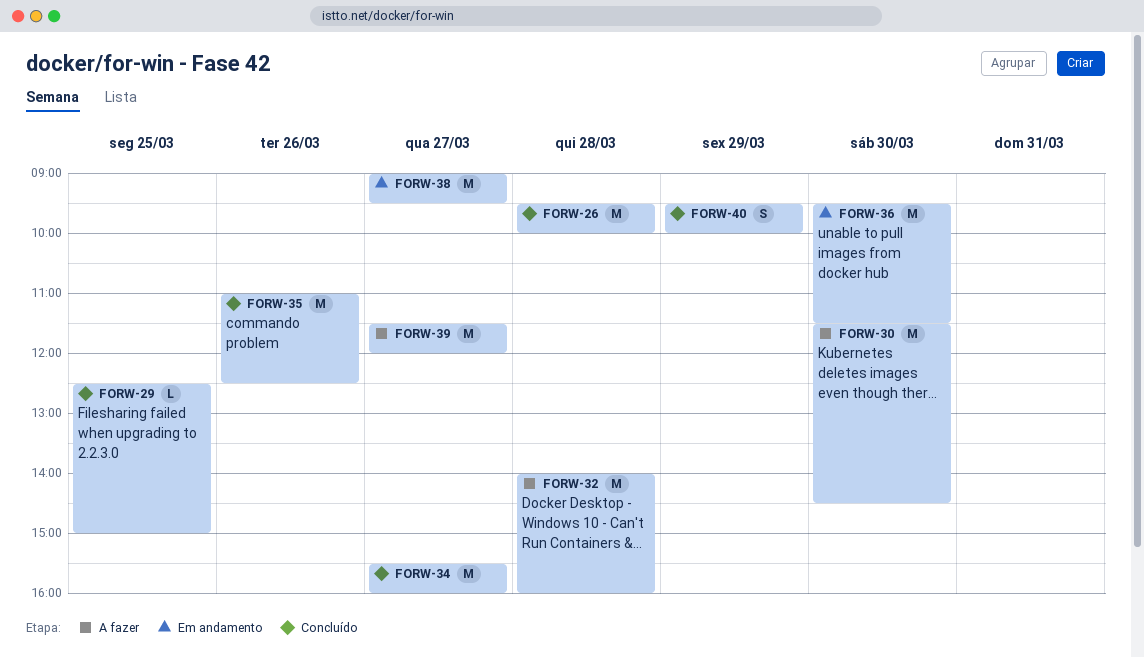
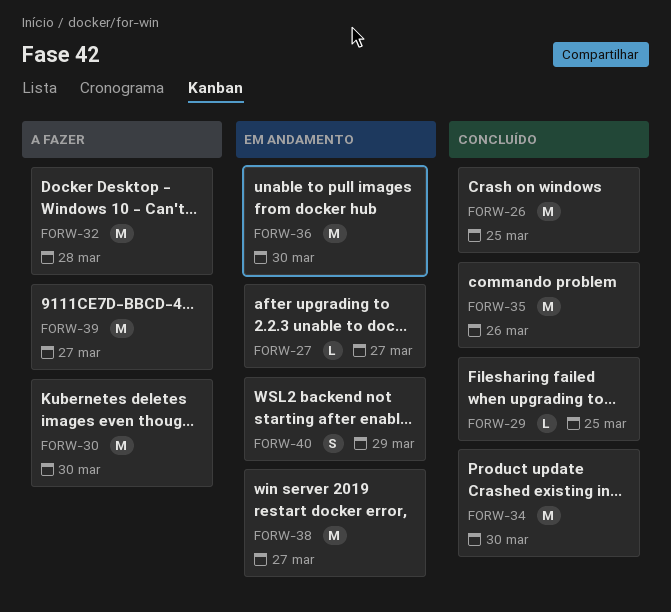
FORW-26, day: Mar 28 -> Mar 25
FORW-27: none -> present
FORW-34, day: Mar 27 -> Mar 30
FORW-40, status: Concluído -> Em andamento

